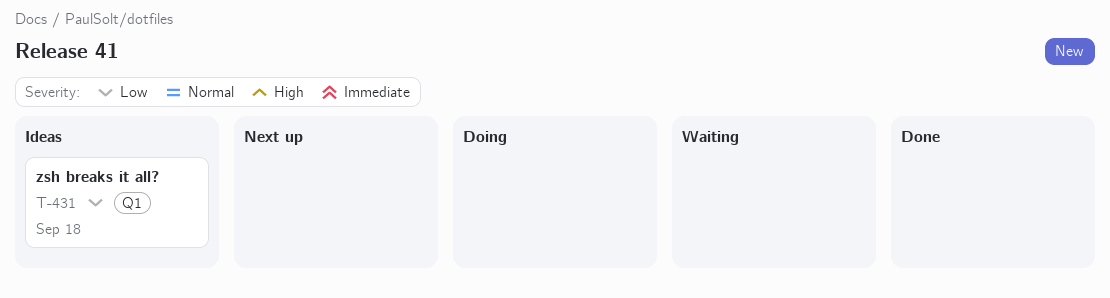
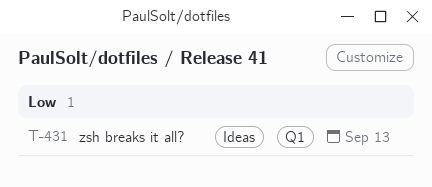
T-431, due: Sep 18 -> Sep 13

